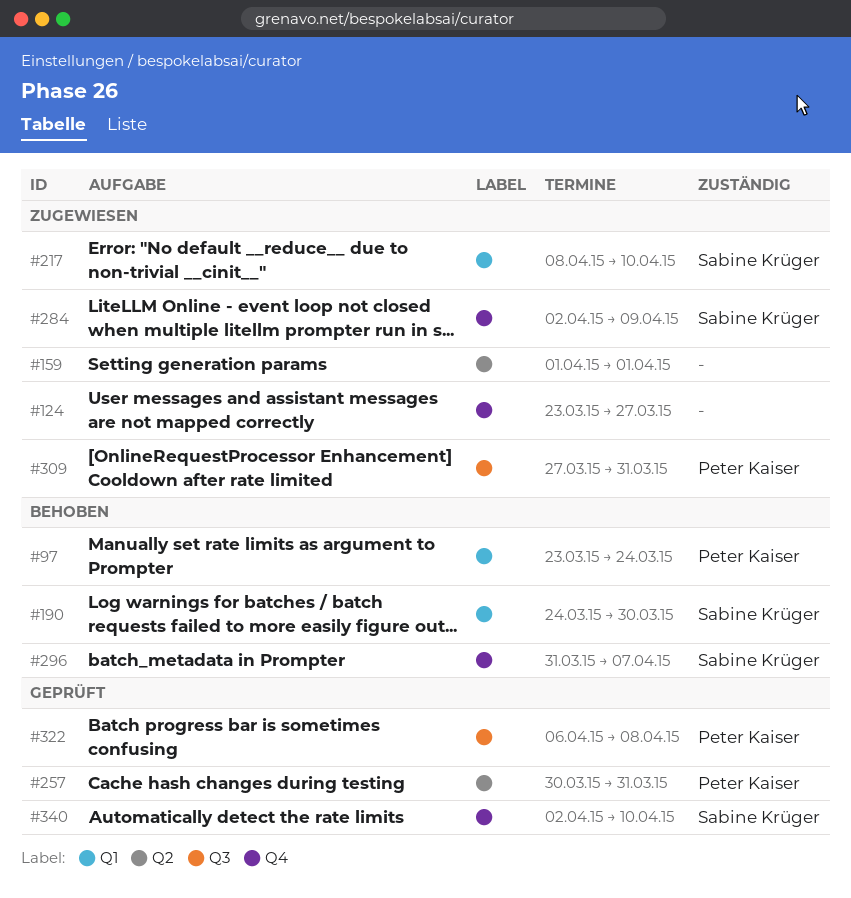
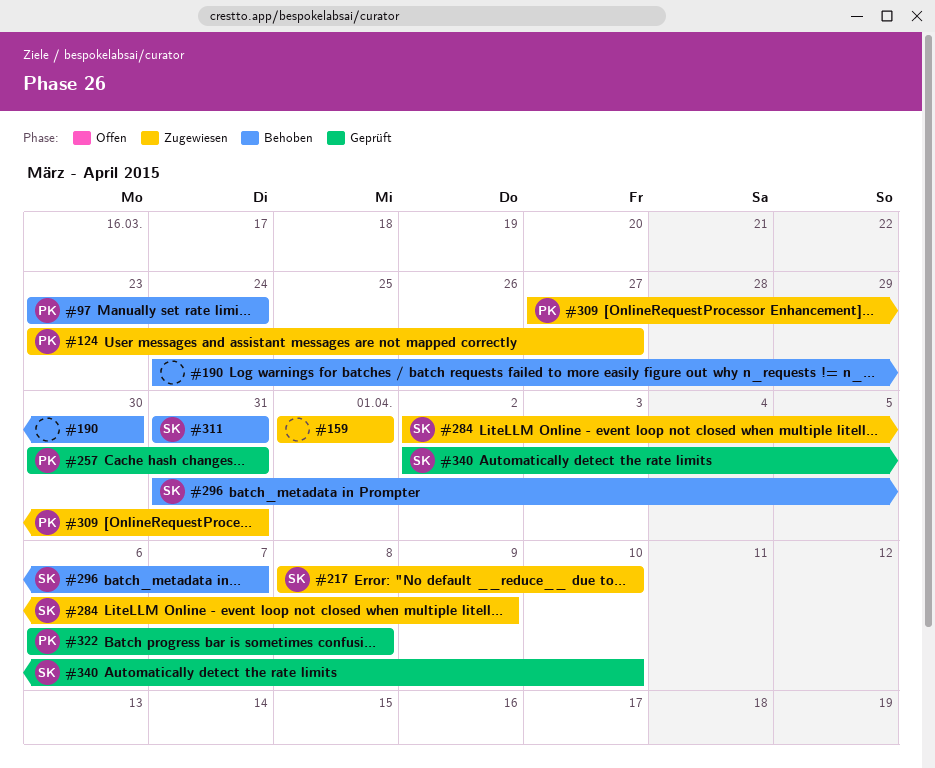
#124, owner: none -> Peter Kaiser
#190, owner: Sabine Krüger -> none
#311: none -> present

